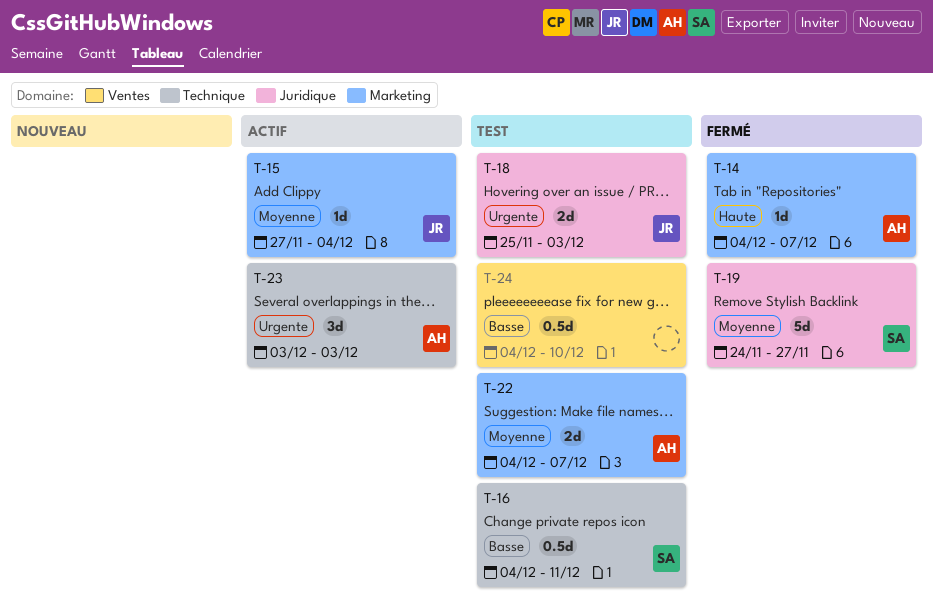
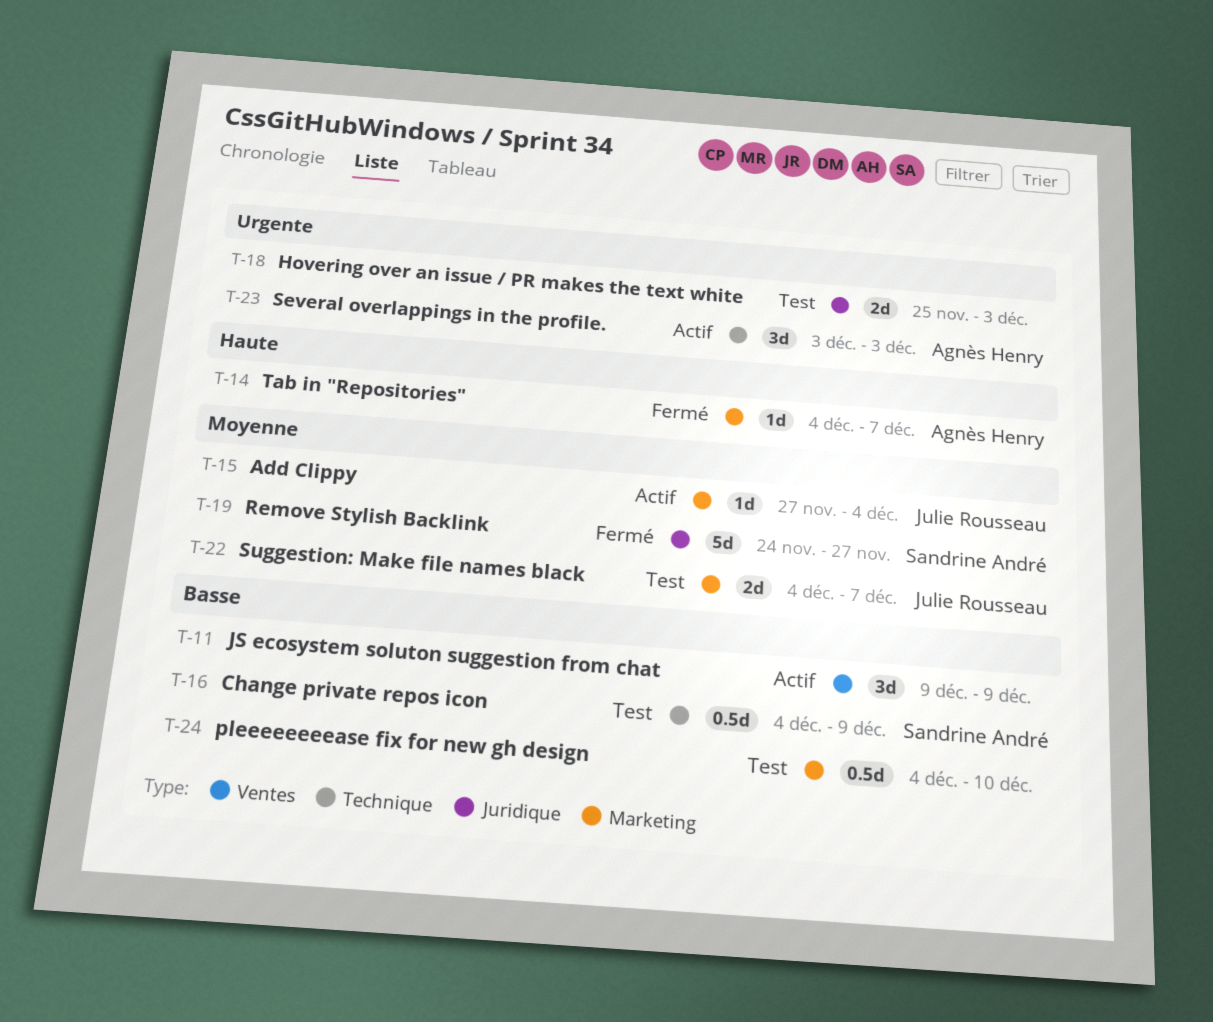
T-11: none -> present
T-16, due: Dec 11 -> Dec 9
T-18, owner: Julie Rousseau -> none
T-22, owner: Agnès Henry -> Julie Rousseau
T-24, label: Ventes -> Marketing

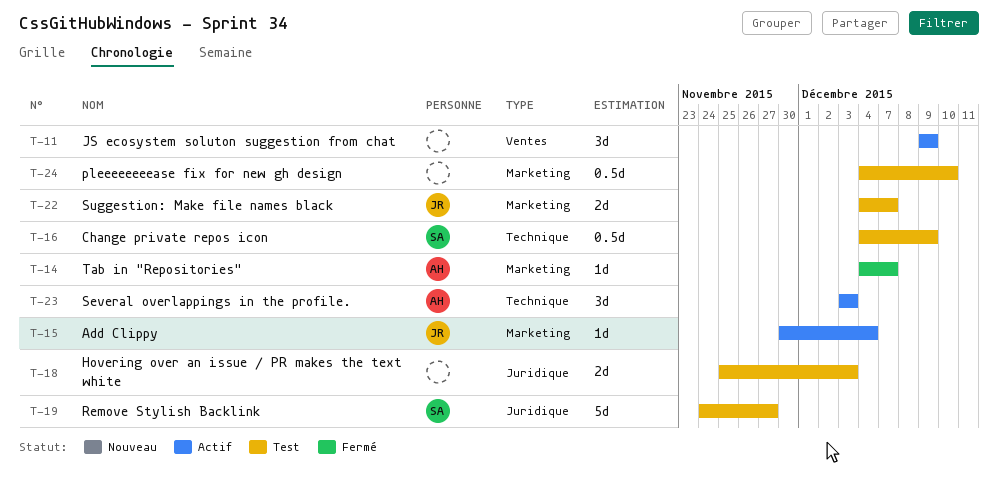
T-15, start: Nov 27 -> Nov 30
T-19, status: Fermé -> Test

